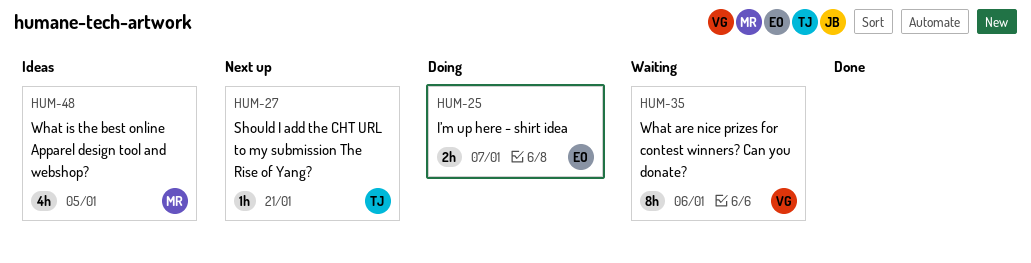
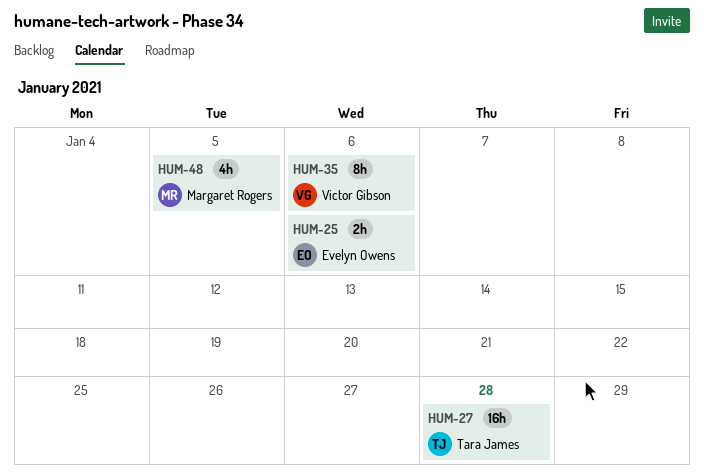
HUM-25, due: Jan 7 -> Jan 6
HUM-27, estimate: 1h -> 16h
HUM-27, due: Jan 21 -> Jan 28

